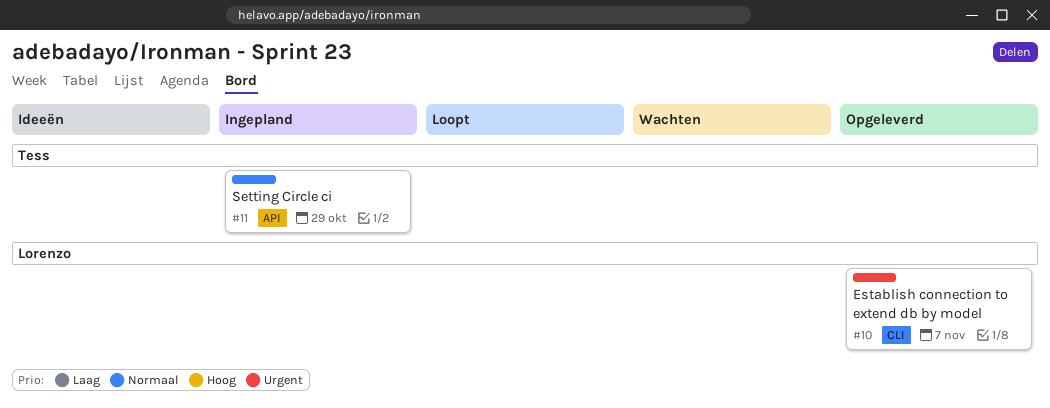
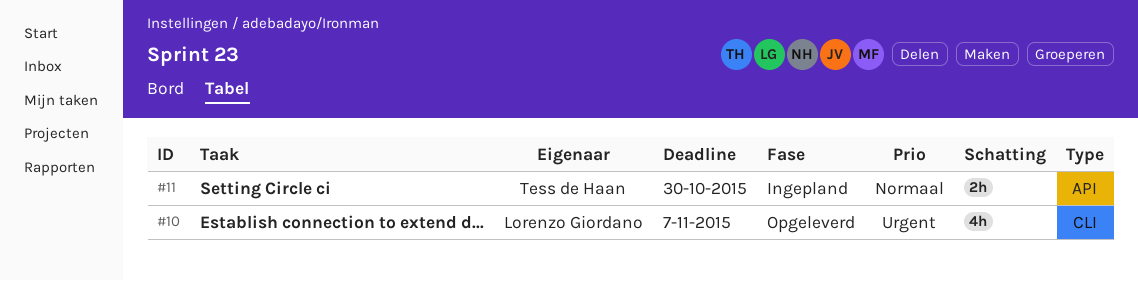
#11, due: Oct 29 -> Oct 30

